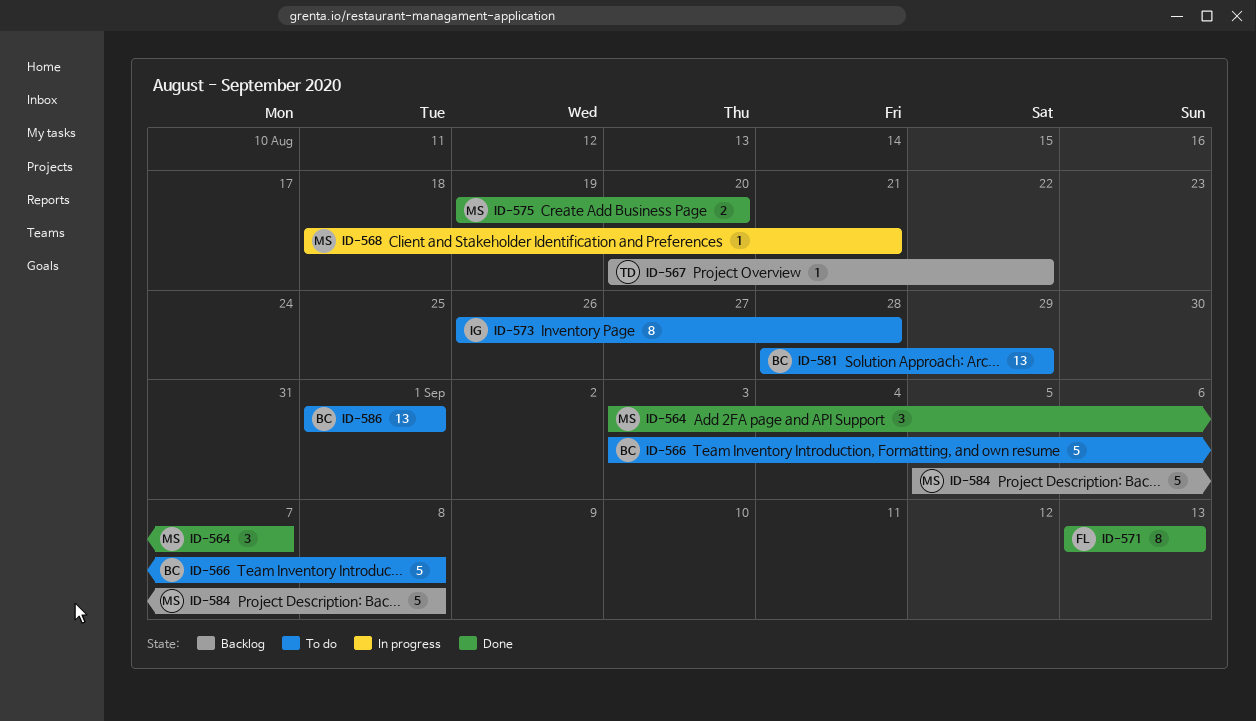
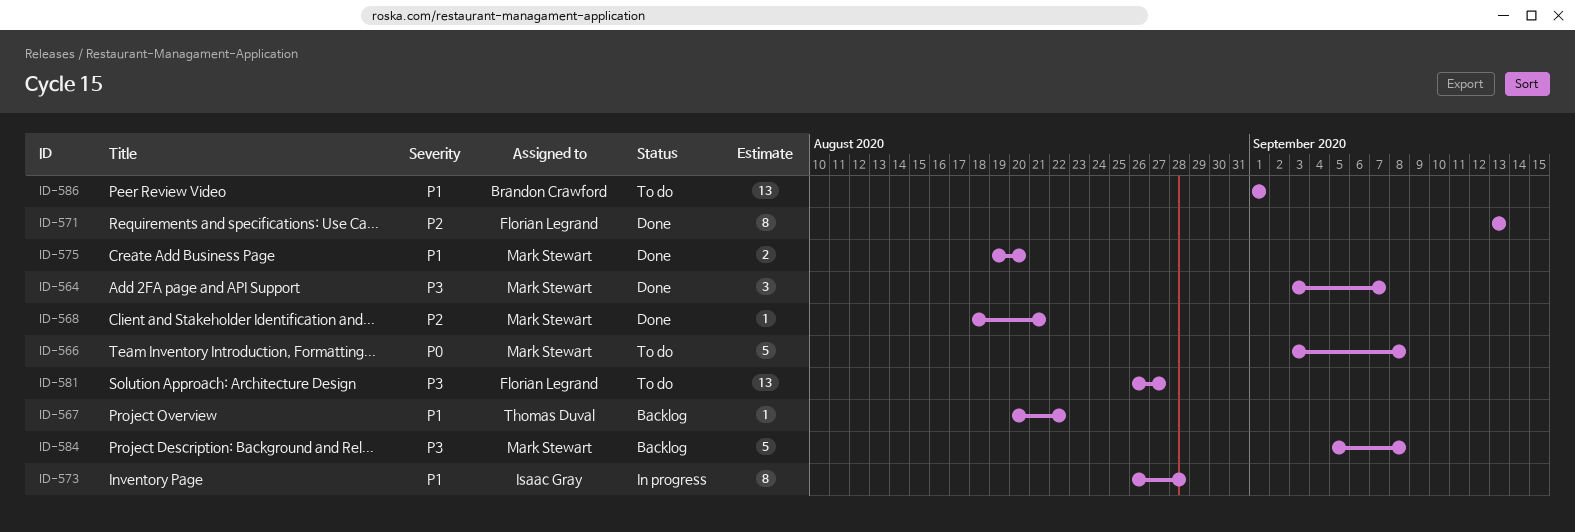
ID-566, owner: Brandon Crawford -> Mark Stewart
ID-568, status: In progress -> Done
ID-573, status: To do -> In progress
ID-581, owner: Brandon Crawford -> Florian Legrand
ID-581, start: Aug 28 -> Aug 26
ID-581, due: Aug 29 -> Aug 27

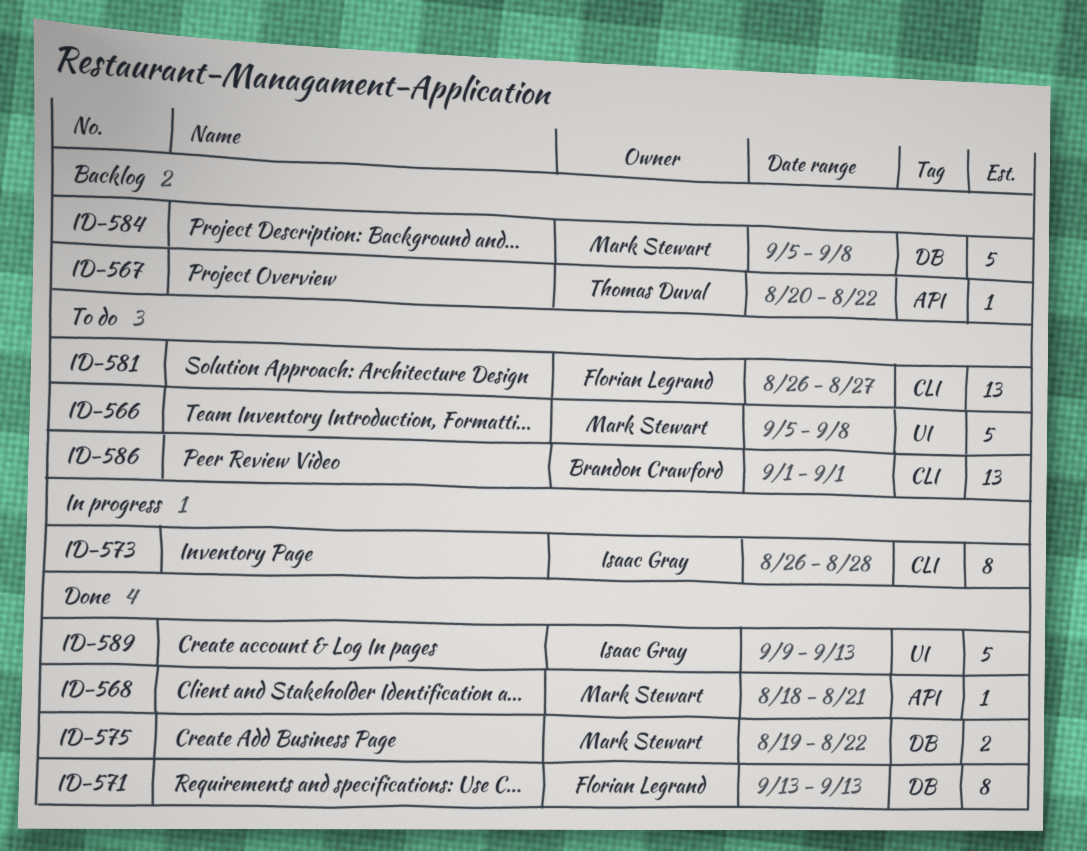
ID-564: present -> none
ID-566, start: Sep 3 -> Sep 5
ID-575, due: Aug 20 -> Aug 22
ID-589: none -> present

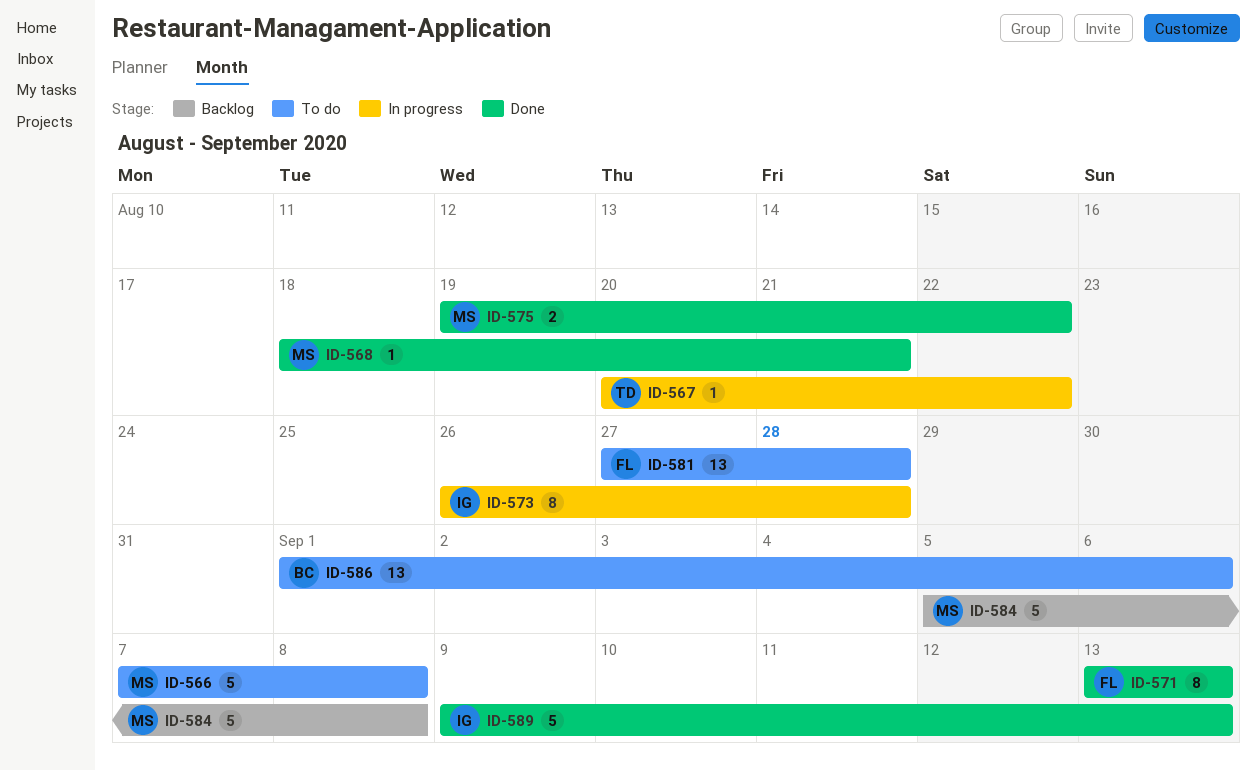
ID-566, start: Sep 5 -> Sep 7
ID-567, status: Backlog -> In progress
ID-581, start: Aug 26 -> Aug 27
ID-581, due: Aug 27 -> Aug 28
ID-586, due: Sep 1 -> Sep 6

